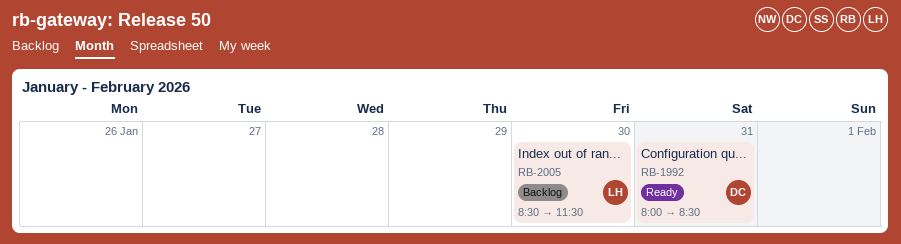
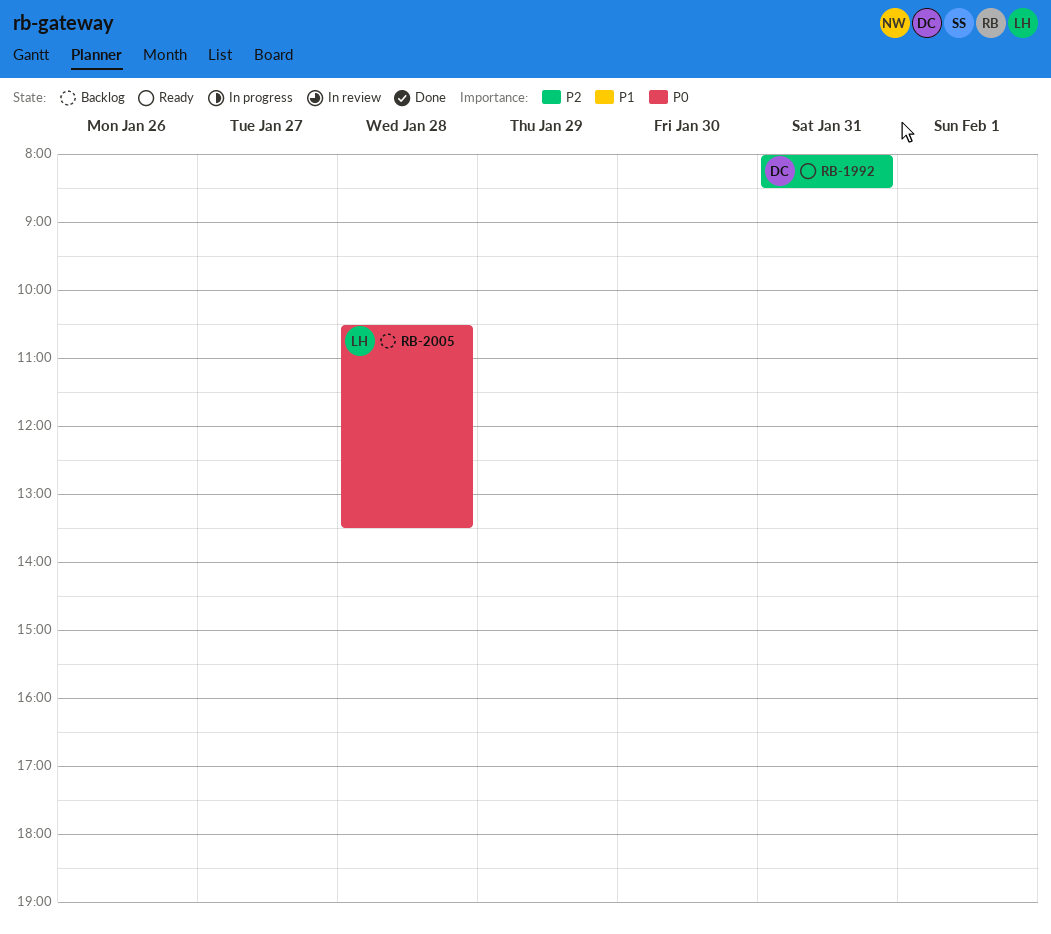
RB-2005, day: Jan 30 -> Jan 28
RB-2005, begins: 08:30 -> 10:30
RB-2005, ends: 11:30 -> 13:30

